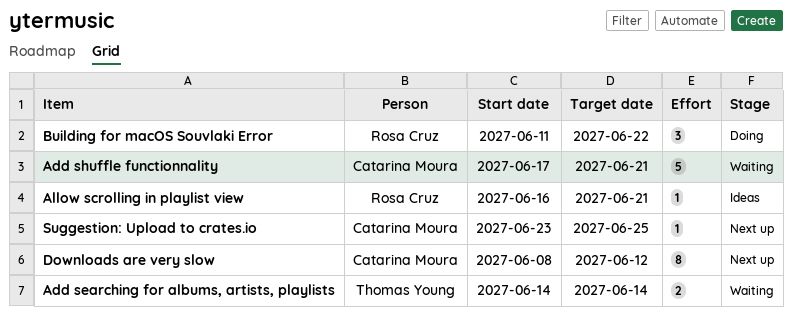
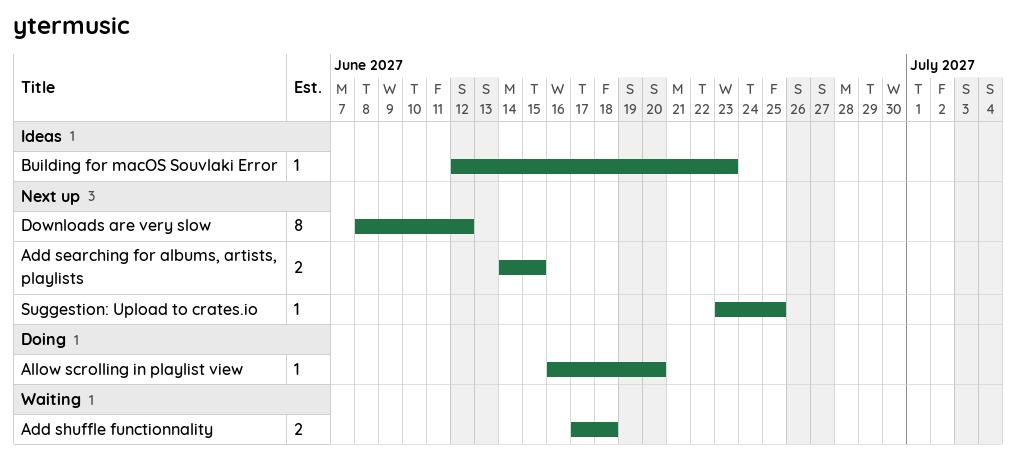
Add searching for albums, artists, playlists, status: Waiting -> Next up
Add searching for albums, artists, playlists, due: Jun 14 -> Jun 15
Add shuffle functionnality, estimate: 5 -> 2
Add shuffle functionnality, due: Jun 21 -> Jun 18
Allow scrolling in playlist view, status: Ideas -> Doing
Allow scrolling in playlist view, due: Jun 21 -> Jun 20
Building for macOS Souvlaki Error, status: Doing -> Ideas
Building for macOS Souvlaki Error, estimate: 3 -> 1
Building for macOS Souvlaki Error, start: Jun 11 -> Jun 12
Building for macOS Souvlaki Error, due: Jun 22 -> Jun 23

